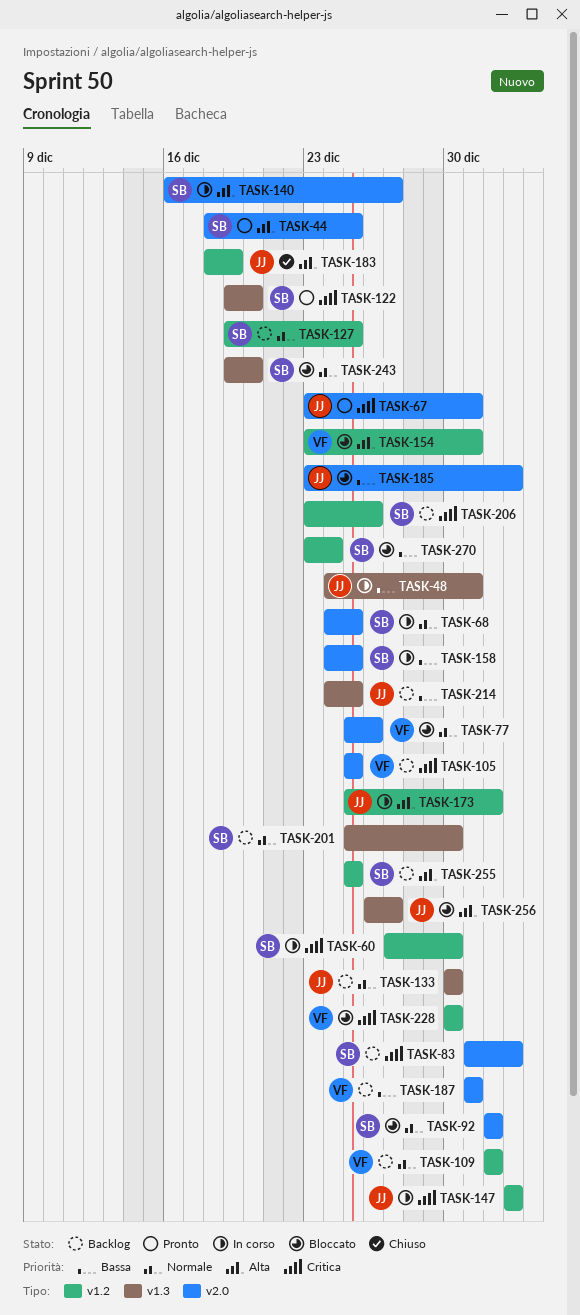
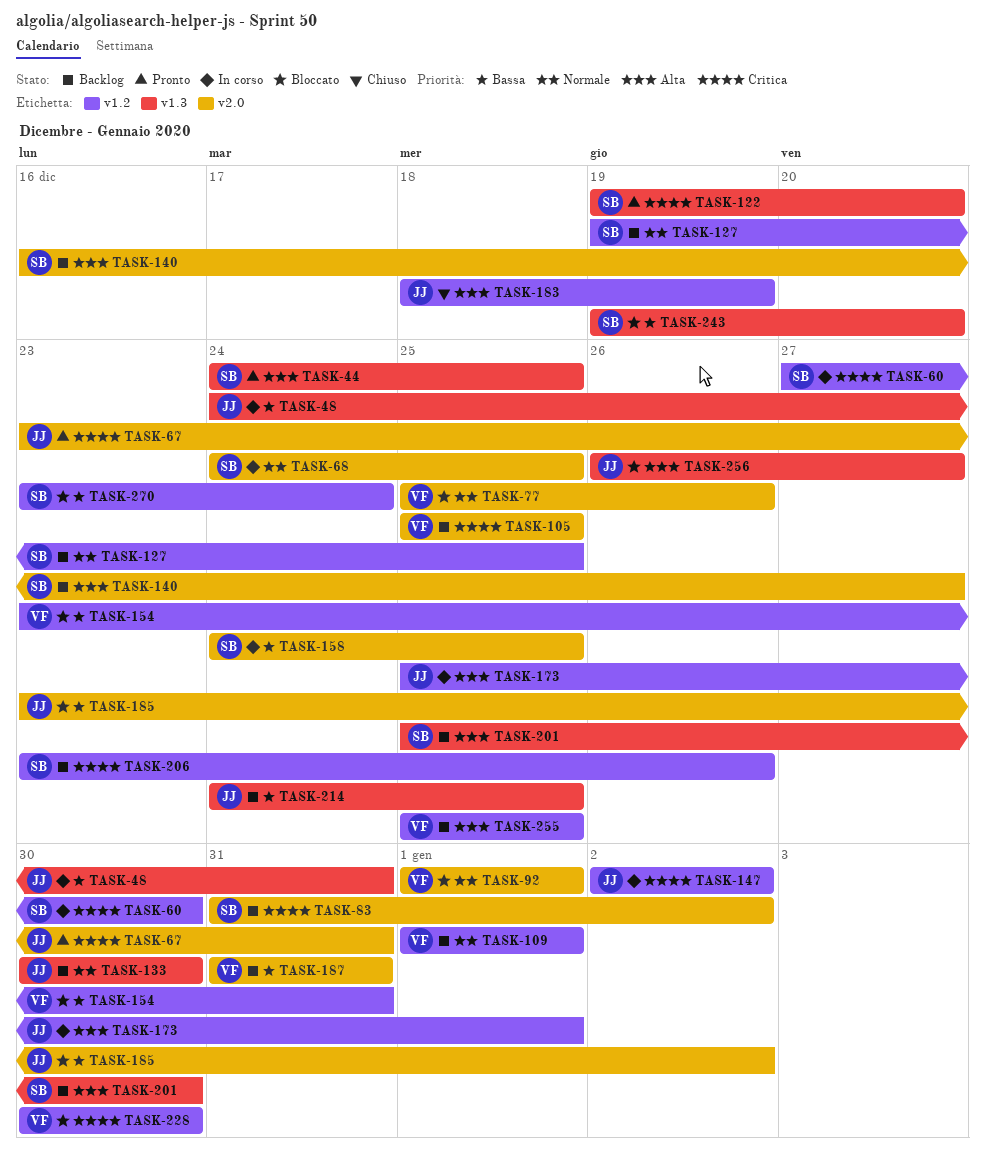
TASK-44, label: v2.0 -> v1.3
TASK-44, start: Dec 18 -> Dec 24
TASK-92, owner: SB -> VF
TASK-140, status: In corso -> Backlog
TASK-154, priority: Alta -> Bassa
TASK-201, priority: Normale -> Alta
TASK-243, priority: Normale -> Bassa
TASK-255, owner: SB -> VF

